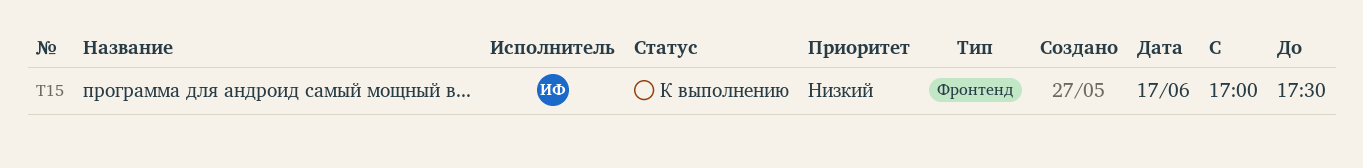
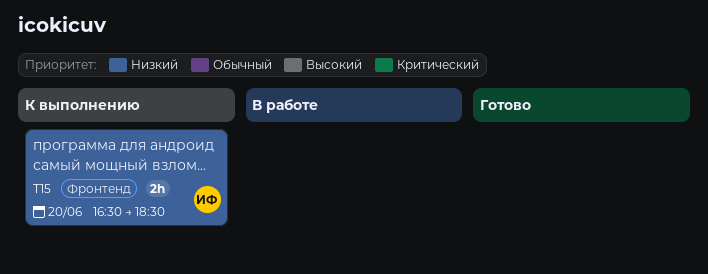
T15, day: Jun 17 -> Jun 20
T15, begins: 17:00 -> 16:30
T15, ends: 17:30 -> 18:30

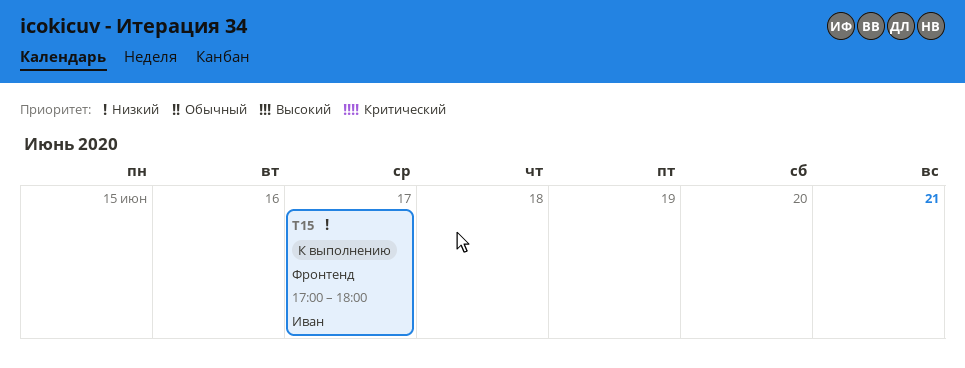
T15, day: Jun 20 -> Jun 17
T15, begins: 16:30 -> 17:00
T15, ends: 18:30 -> 18:00

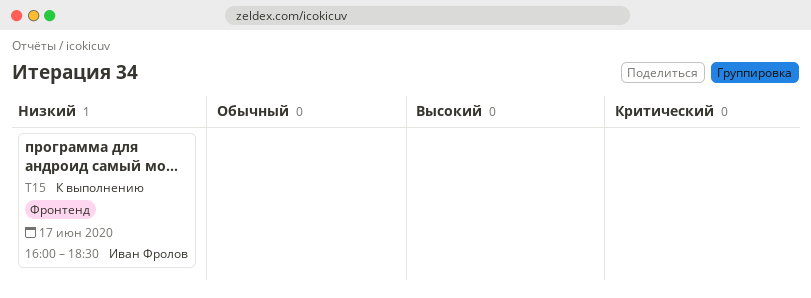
T15, begins: 17:00 -> 16:00
T15, ends: 18:00 -> 18:30

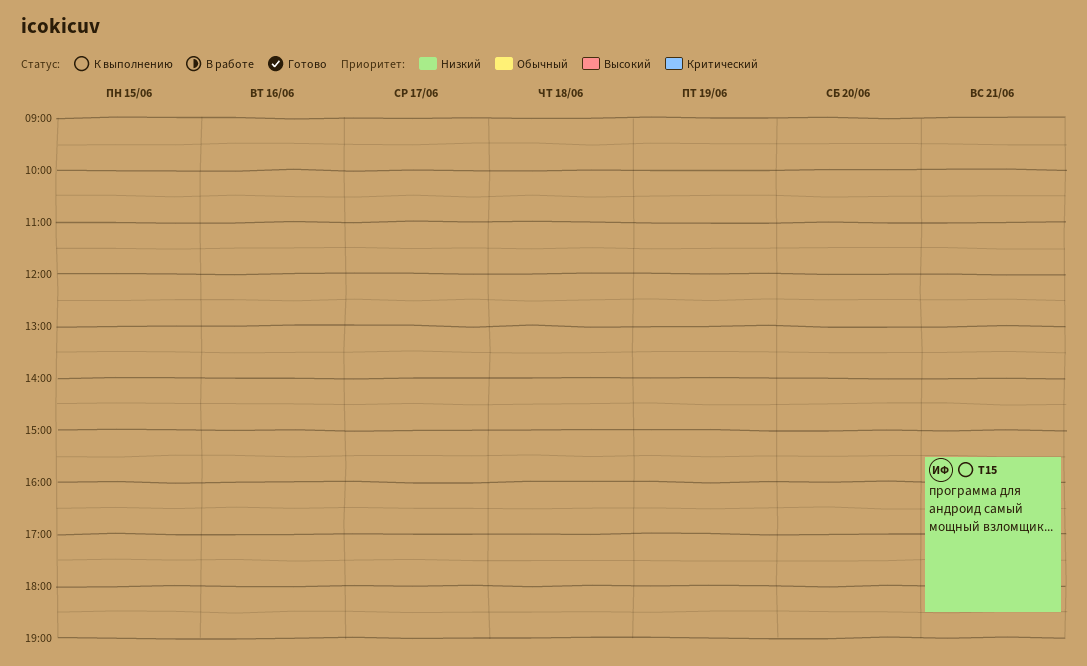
T15, day: Jun 17 -> Jun 21
T15, begins: 16:00 -> 15:30

